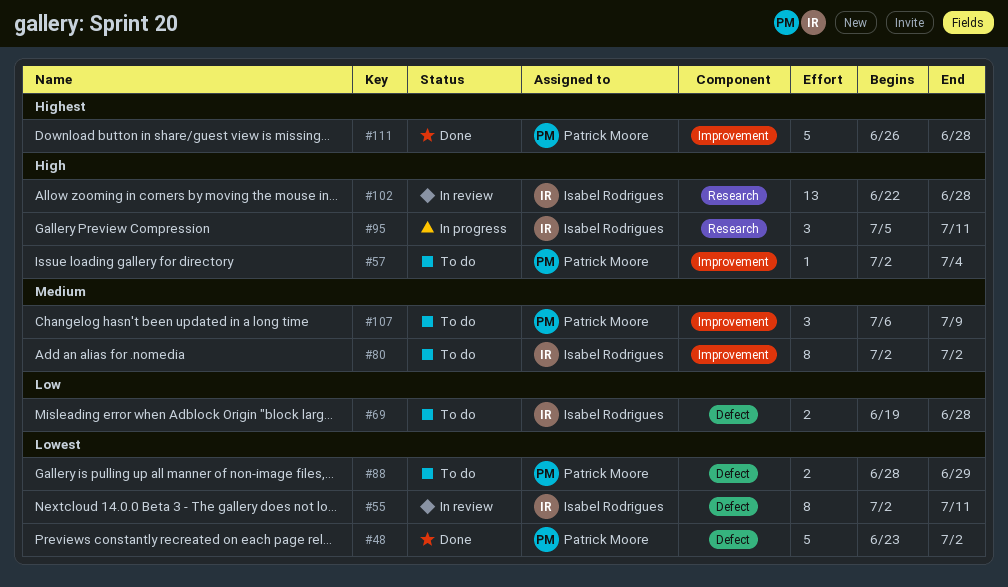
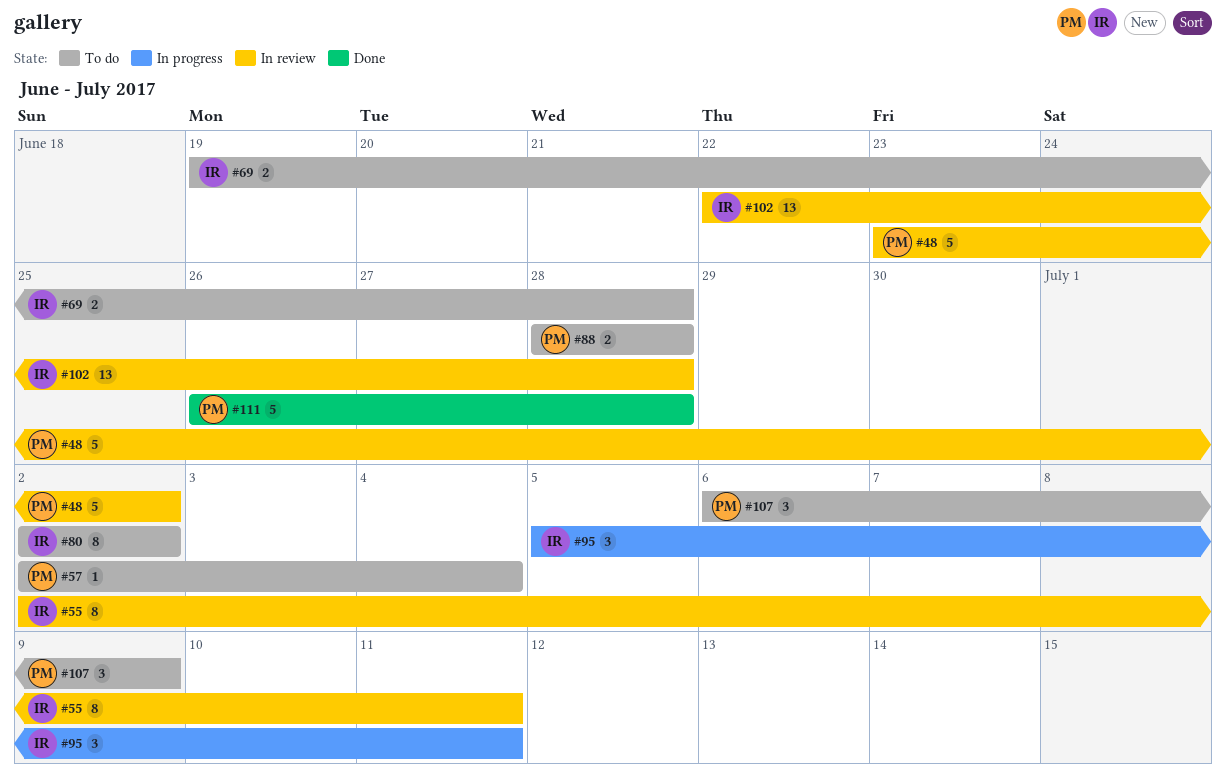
#48, status: Done -> In review
#88, due: Jun 29 -> Jun 28

